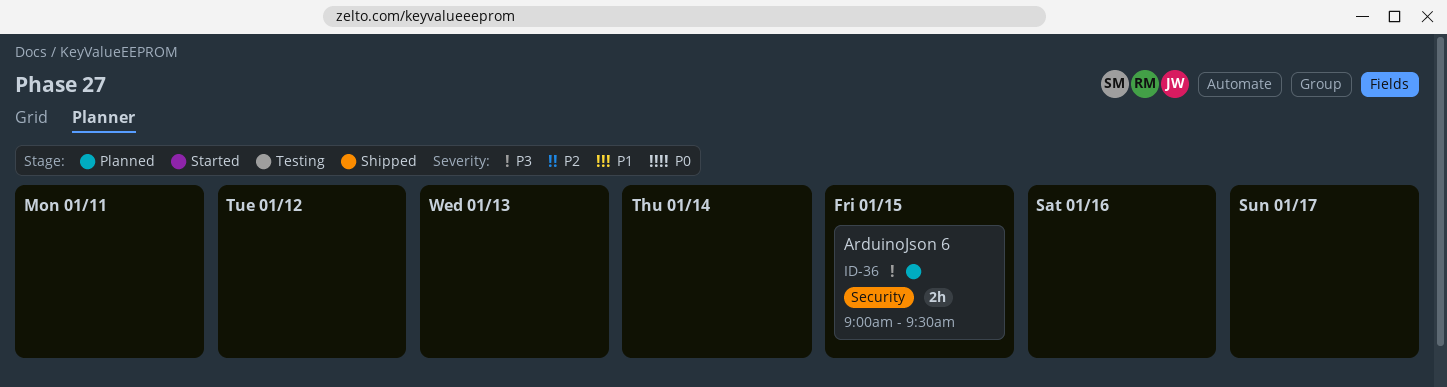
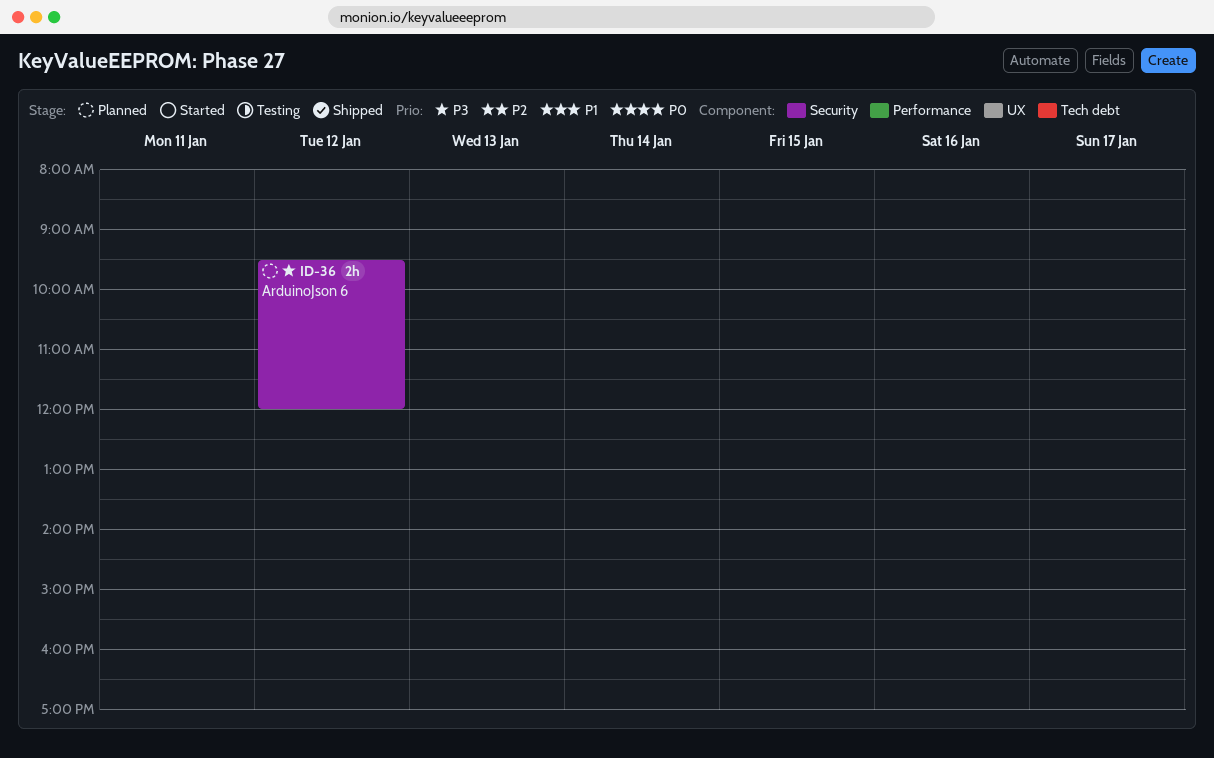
ID-36, day: Jan 15 -> Jan 12
ID-36, begins: 09:00 -> 09:30
ID-36, ends: 09:30 -> 12:00

